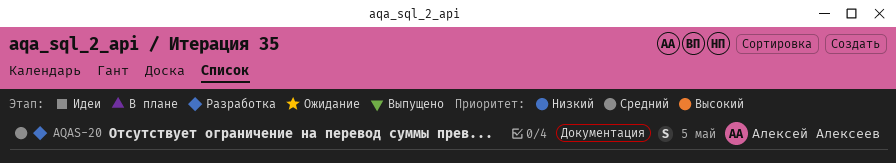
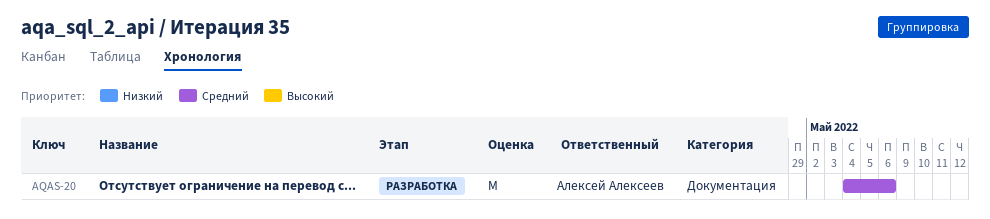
AQAS-20, estimate: S -> M
AQAS-20, due: May 5 -> May 6

